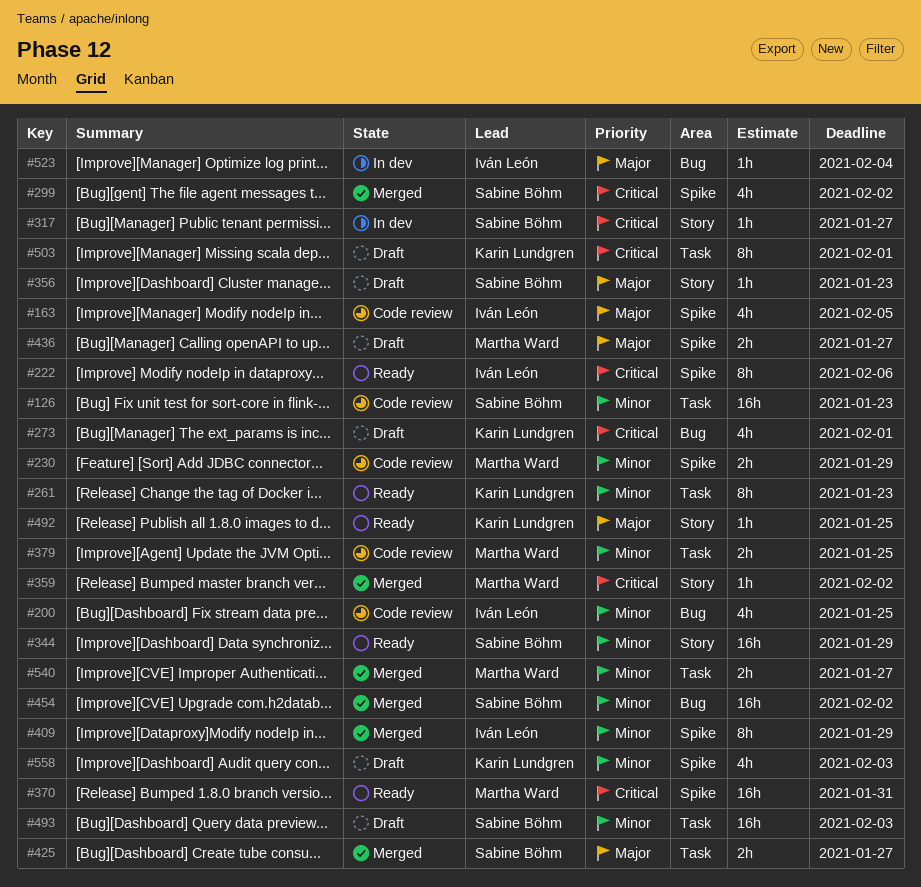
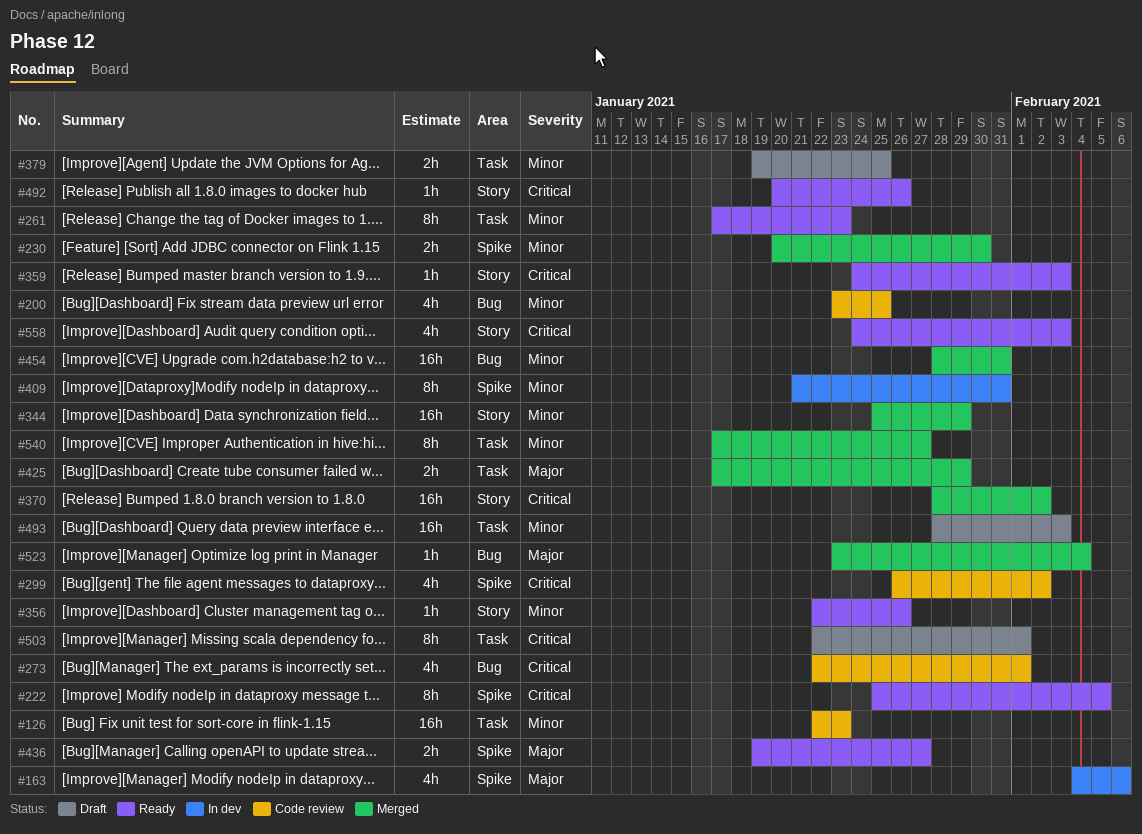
#163, status: Code review -> In dev
#163, due: Feb 5 -> Feb 6
#222, due: Feb 6 -> Feb 5
#230, status: Code review -> Merged
#230, due: Jan 29 -> Jan 30
#273, status: Draft -> Code review
#299, status: Merged -> Code review
#317: present -> none
#344, status: Ready -> Merged
#356, status: Draft -> Ready
#356, priority: Major -> Minor
#356, due: Jan 23 -> Jan 26
#359, status: Merged -> Ready
#359, due: Feb 2 -> Feb 3
#370, status: Ready -> Merged
#370, label: Spike -> Story
#370, due: Jan 31 -> Feb 2
#379, status: Code review -> Draft
#409, status: Merged -> In dev
#409, due: Jan 29 -> Jan 31
#425, due: Jan 27 -> Jan 29
#436, status: Draft -> Ready
#454, due: Feb 2 -> Jan 31
#492, priority: Major -> Critical
#492, due: Jan 25 -> Jan 26
#523, status: In dev -> Merged
#540, estimate: 2h -> 8h
#558, status: Draft -> Ready
#558, priority: Minor -> Critical
#558, label: Spike -> Story

